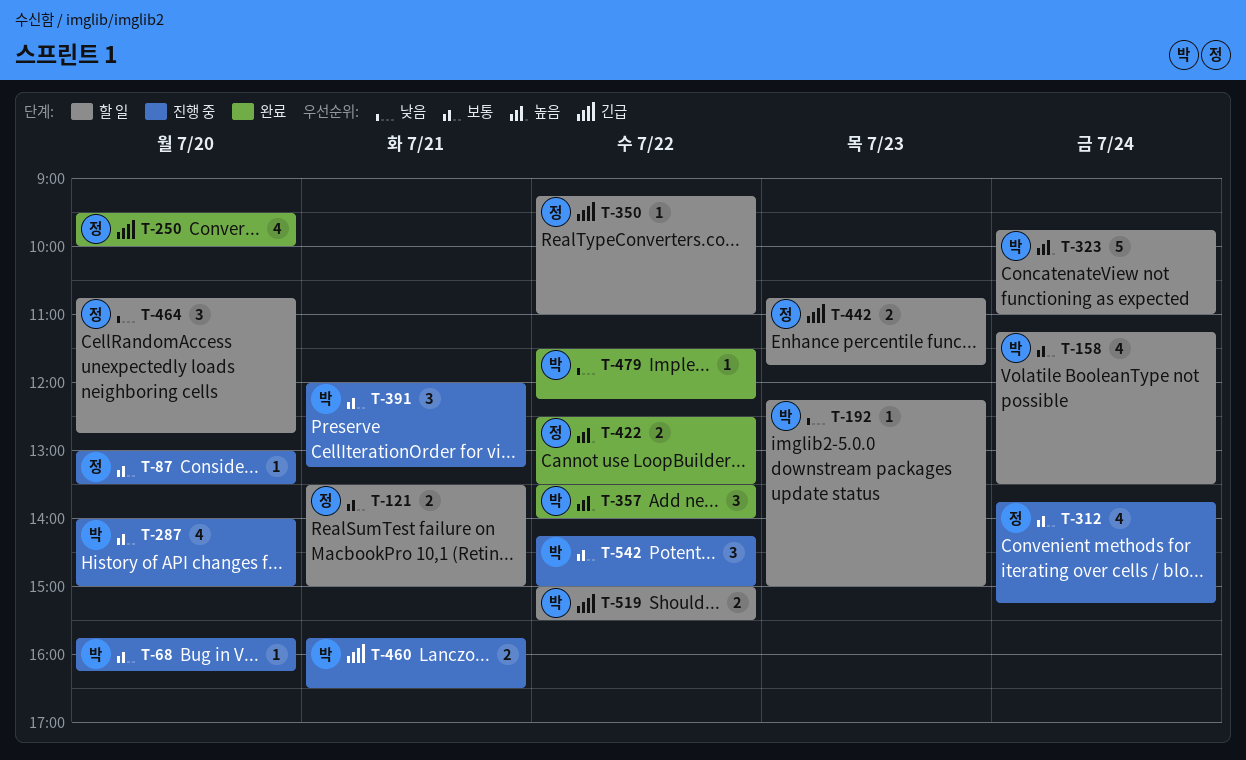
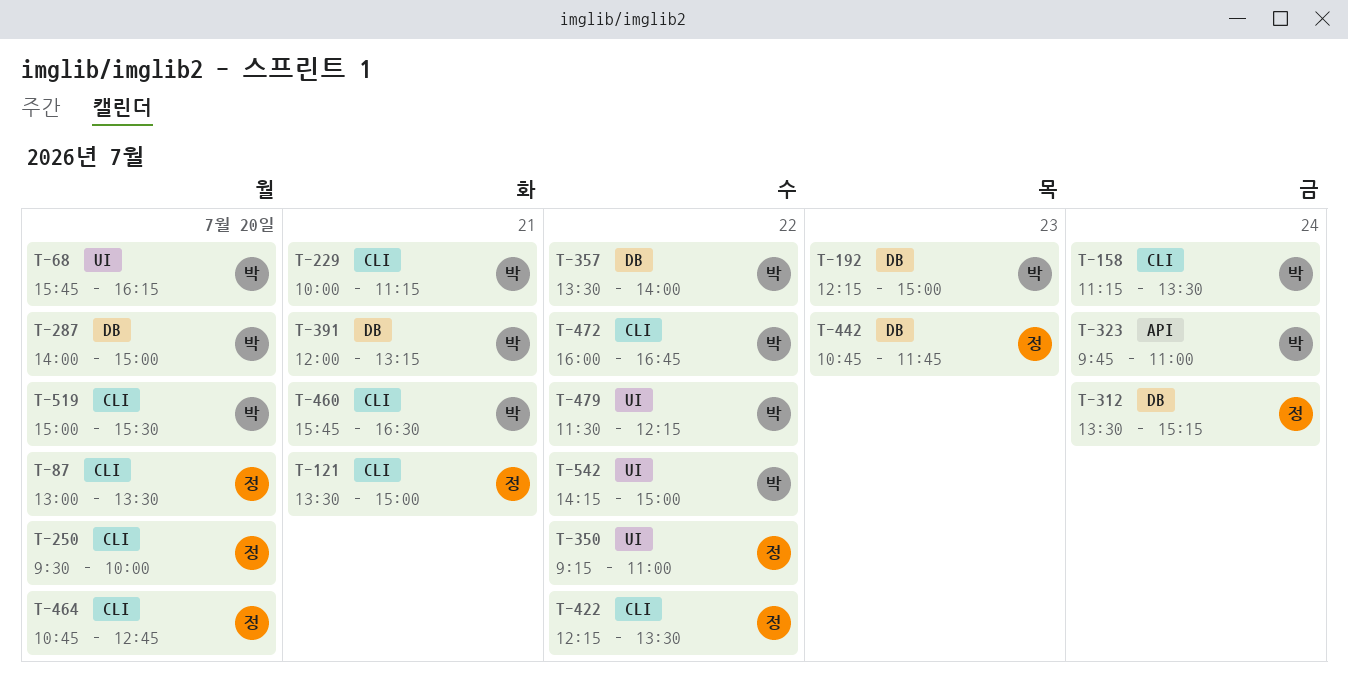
T-229: none -> present
T-312, begins: 13:45 -> 13:30
T-422, begins: 12:30 -> 12:15
T-472: none -> present
T-519, day: Jul 22 -> Jul 20

